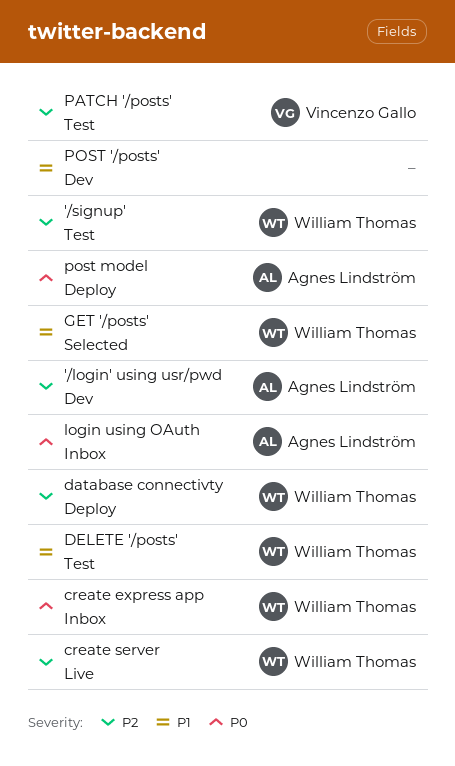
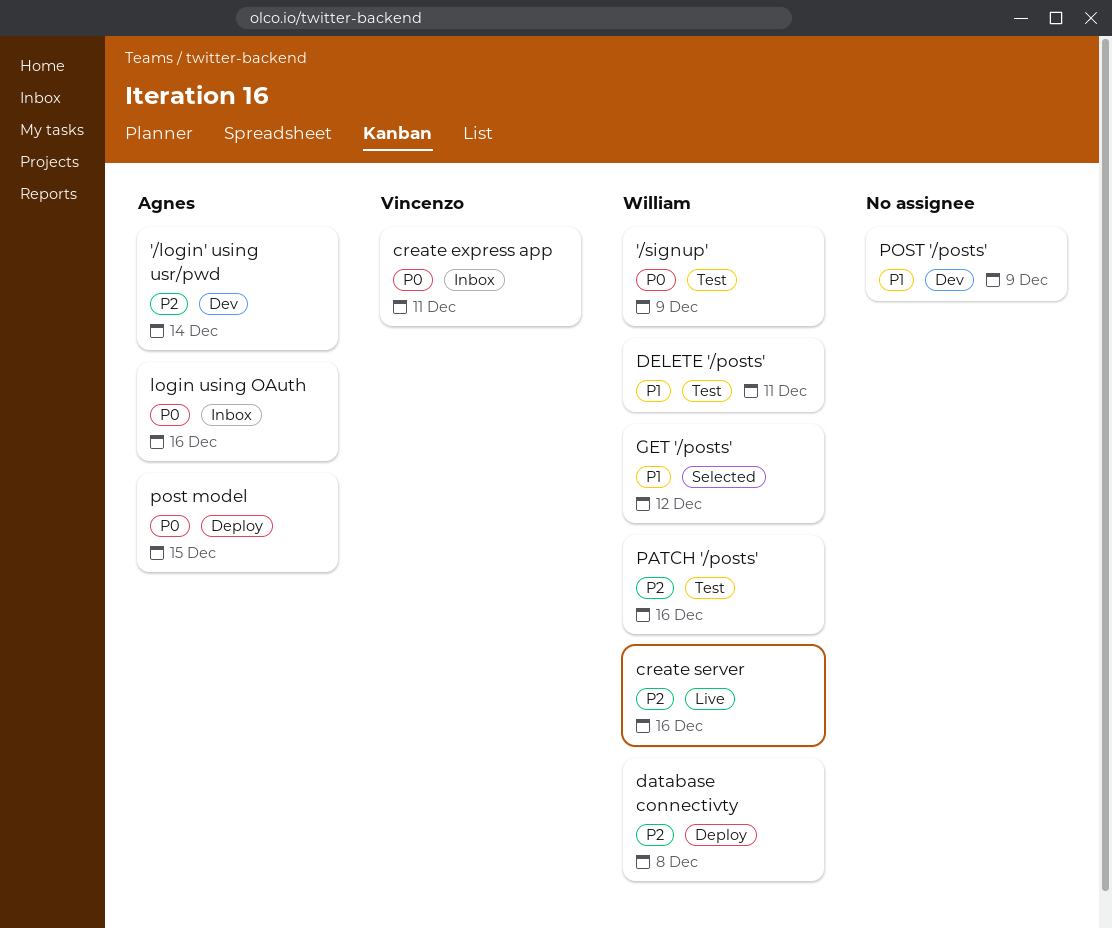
'/signup', priority: P2 -> P0
create express app, owner: William Thomas -> Vincenzo Gallo
PATCH '/posts', owner: Vincenzo Gallo -> William Thomas

